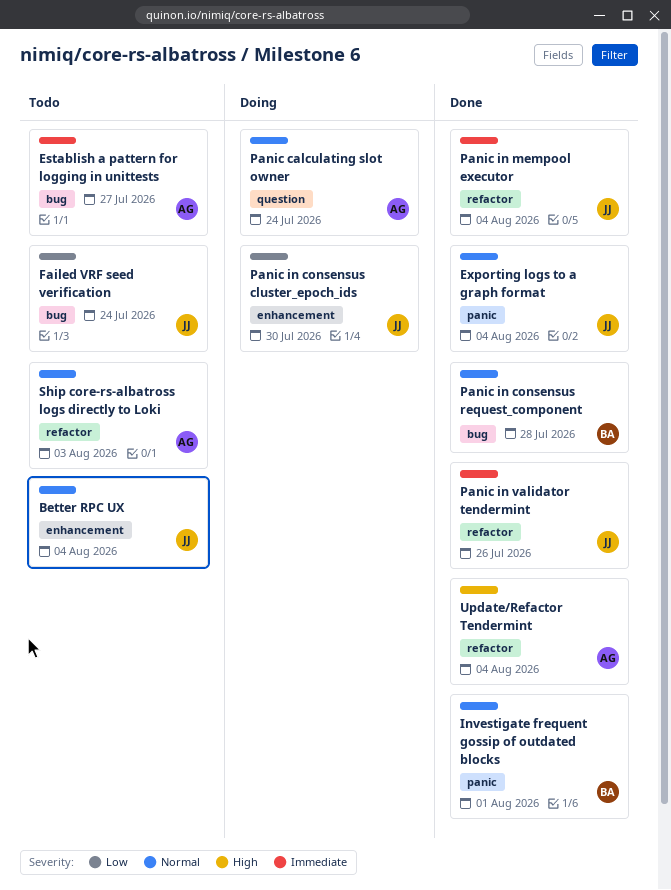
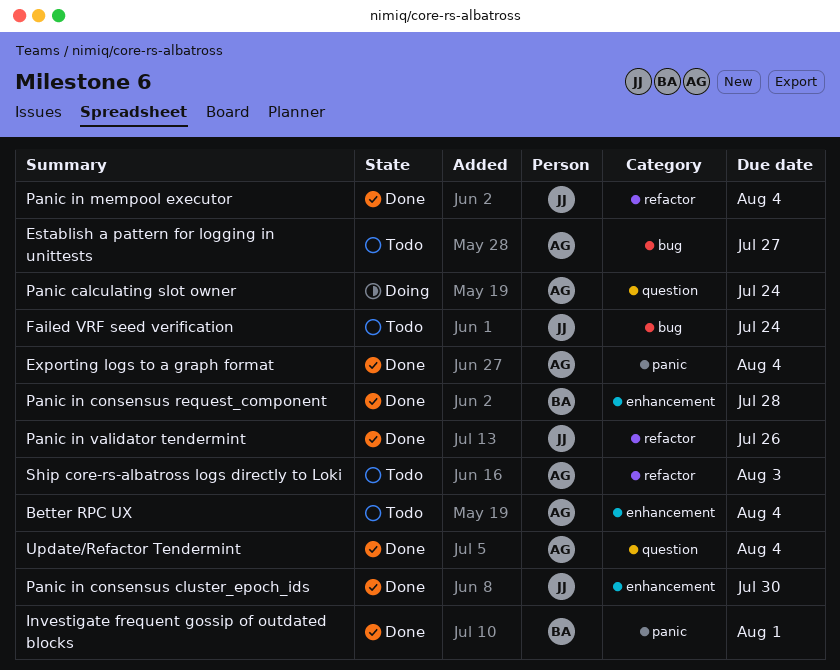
Better RPC UX, owner: JJ -> AG
Exporting logs to a graph format, owner: JJ -> AG
Panic in consensus cluster_epoch_ids, status: Doing -> Done
Panic in consensus request_component, label: bug -> enhancement
Update/Refactor Tendermint, label: refactor -> question

